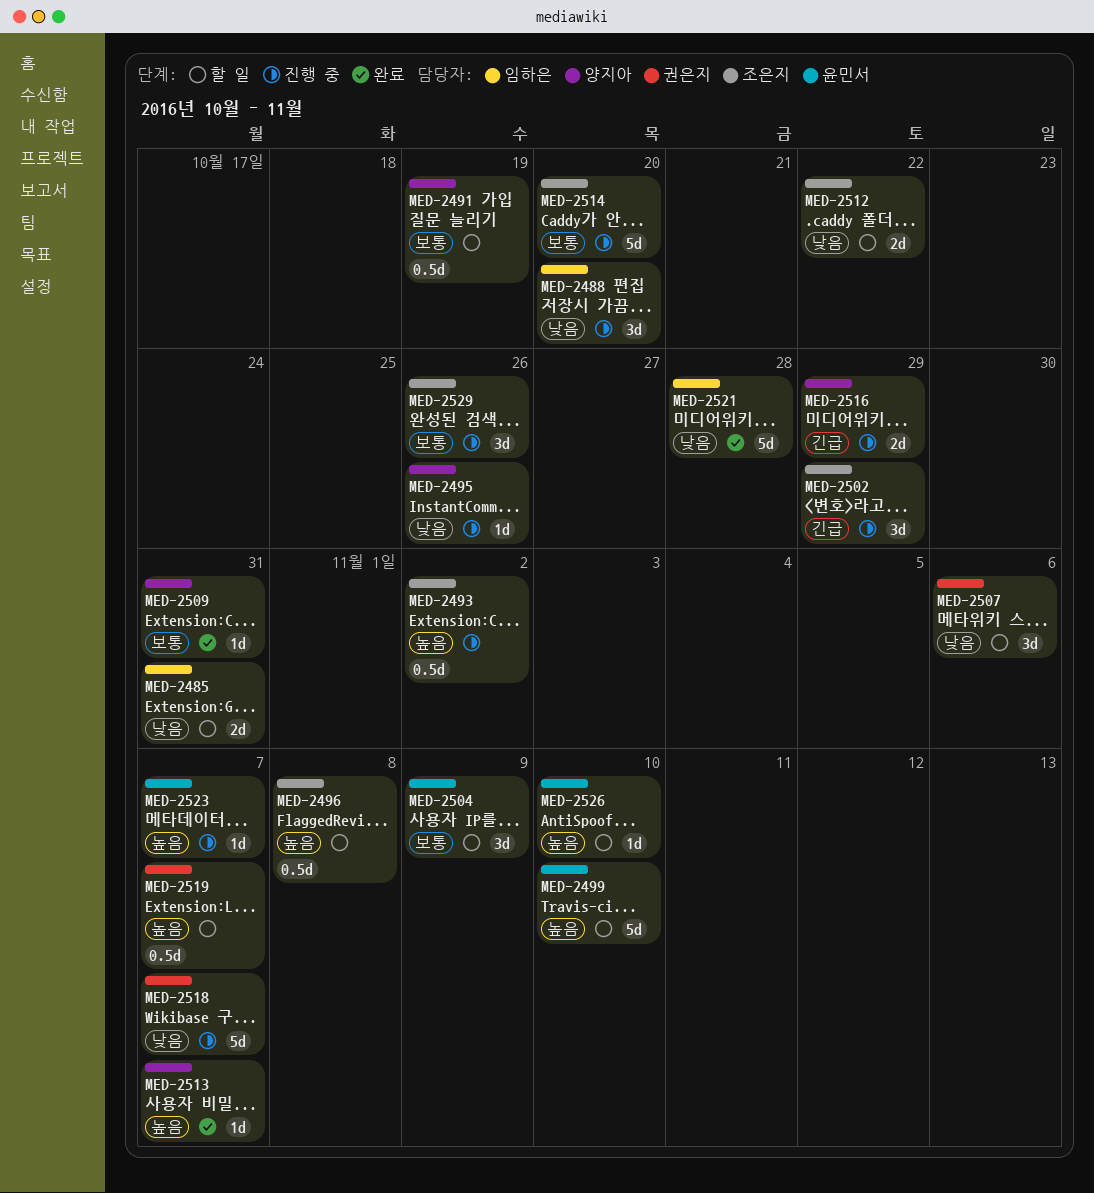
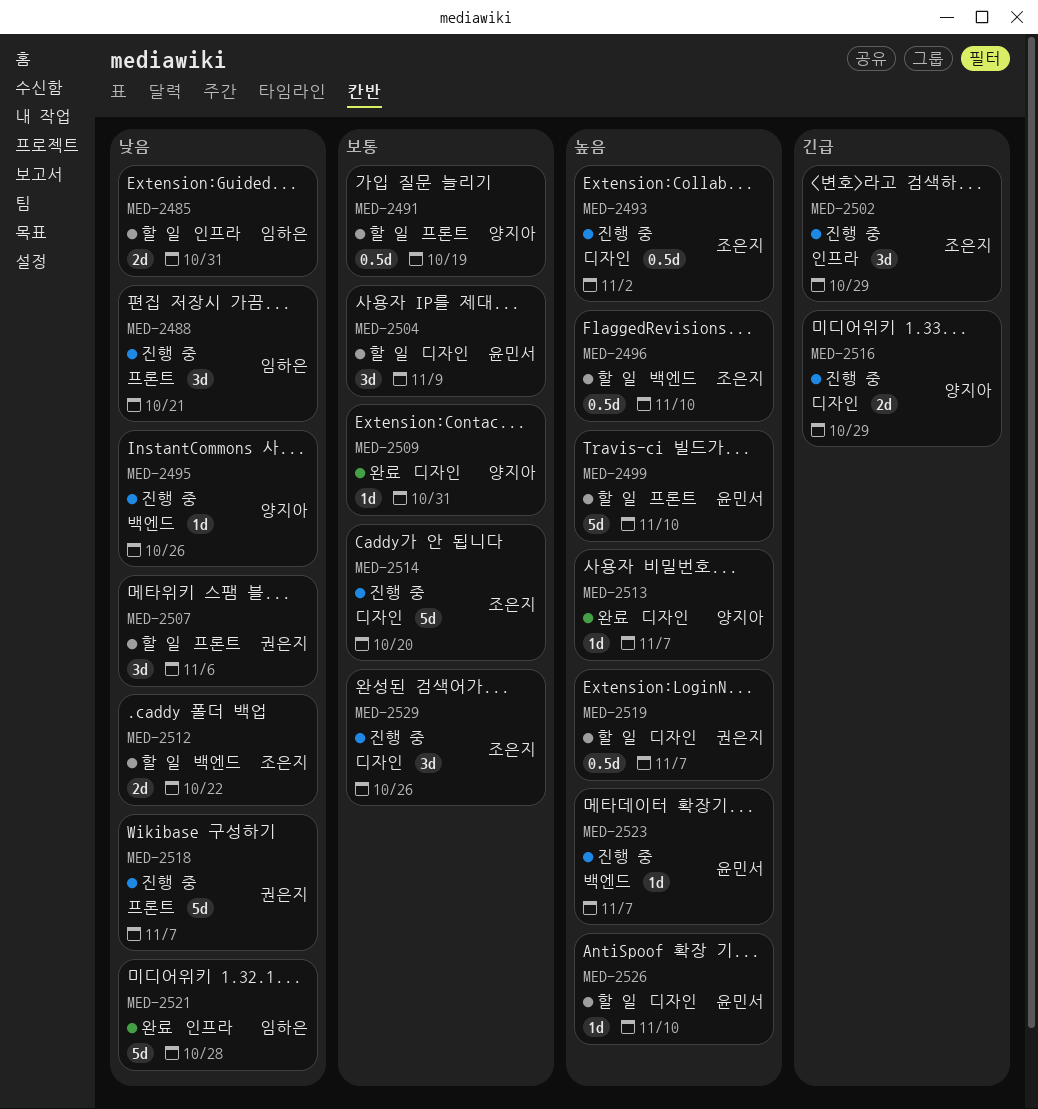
MED-2488, due: Oct 20 -> Oct 21
MED-2496, due: Nov 8 -> Nov 10

